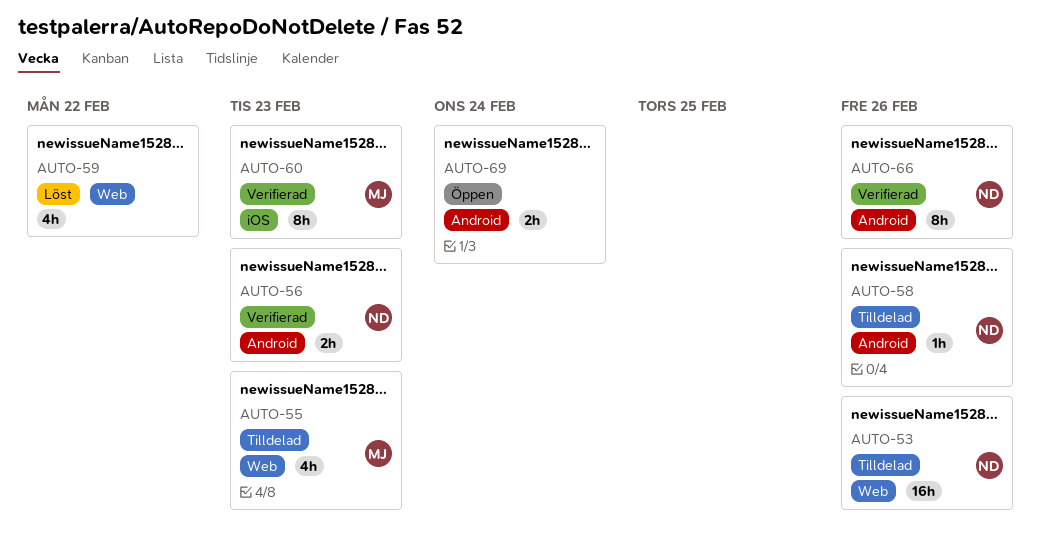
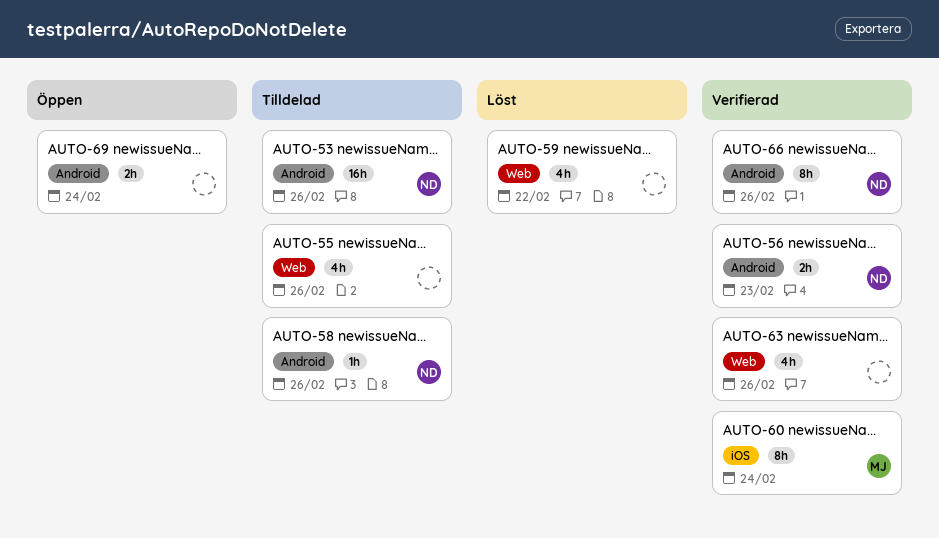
AUTO-53, label: Web -> Android
AUTO-55, owner: MJ -> none
AUTO-55, due: Feb 23 -> Feb 26
AUTO-60, due: Feb 23 -> Feb 24
AUTO-63: none -> present

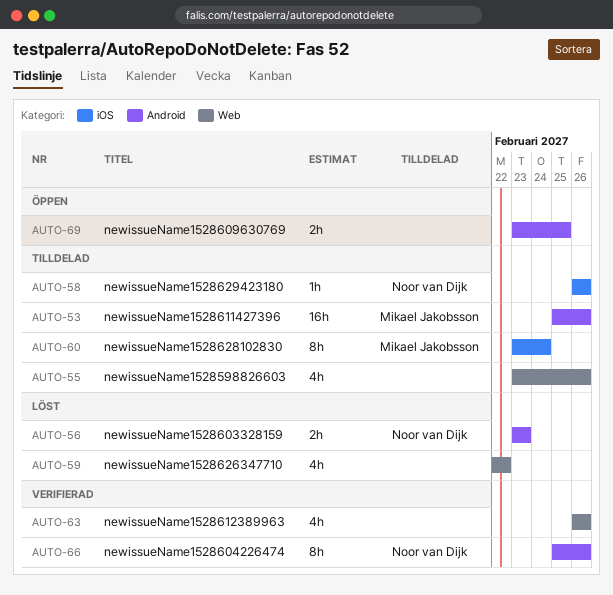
AUTO-53, owner: Noor van Dijk -> Mikael Jakobsson
AUTO-56, status: Verifierad -> Löst
AUTO-58, label: Android -> iOS
AUTO-60, status: Verifierad -> Tilldelad
AUTO-69, due: Feb 24 -> Feb 25

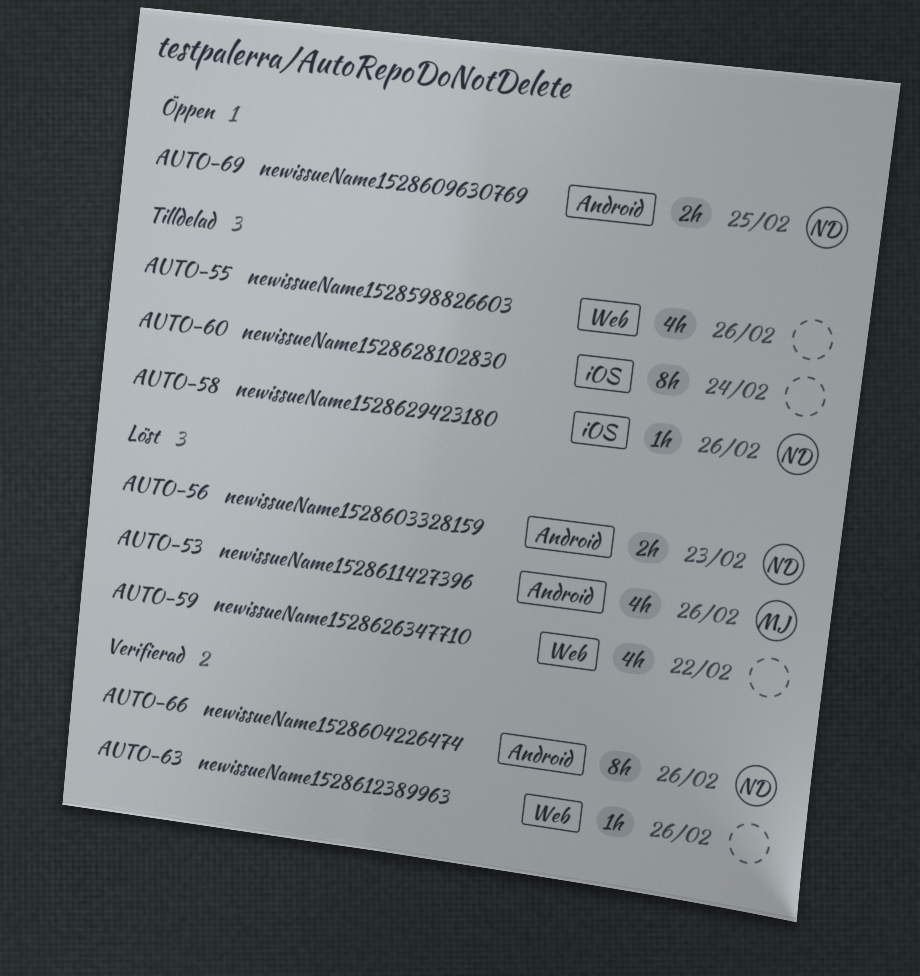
AUTO-53, status: Tilldelad -> Löst
AUTO-53, estimate: 16h -> 4h
AUTO-60, owner: Mikael Jakobsson -> none
AUTO-63, estimate: 4h -> 1h
AUTO-69, owner: none -> Noor van Dijk

